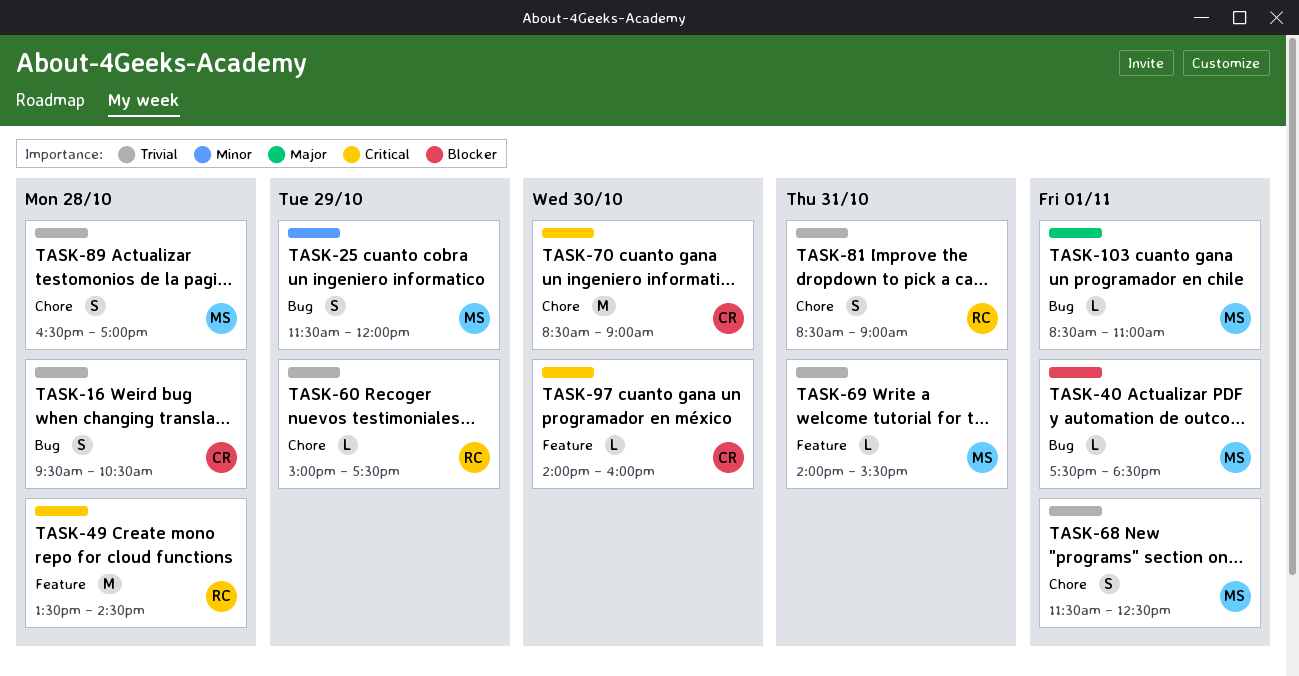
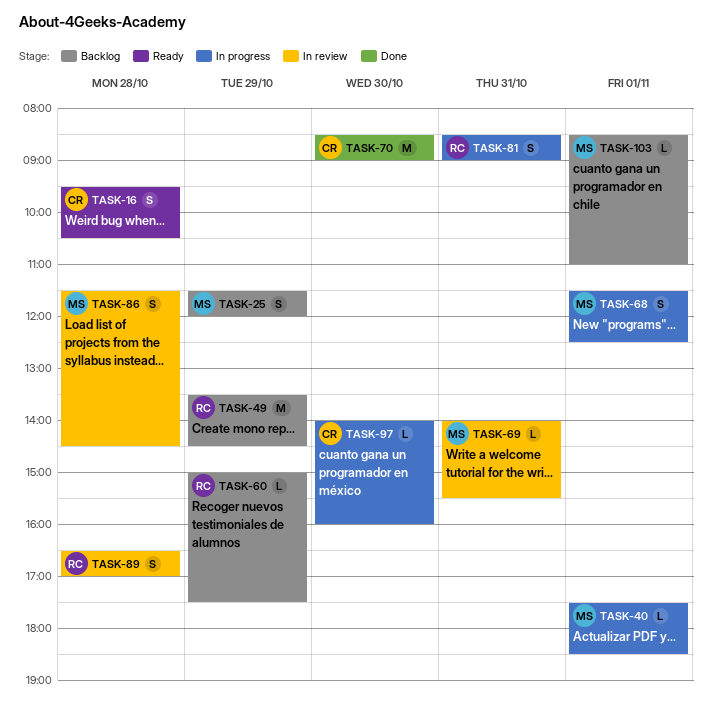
TASK-49, day: Oct 28 -> Oct 29
TASK-86: none -> present
TASK-89, owner: MS -> RC

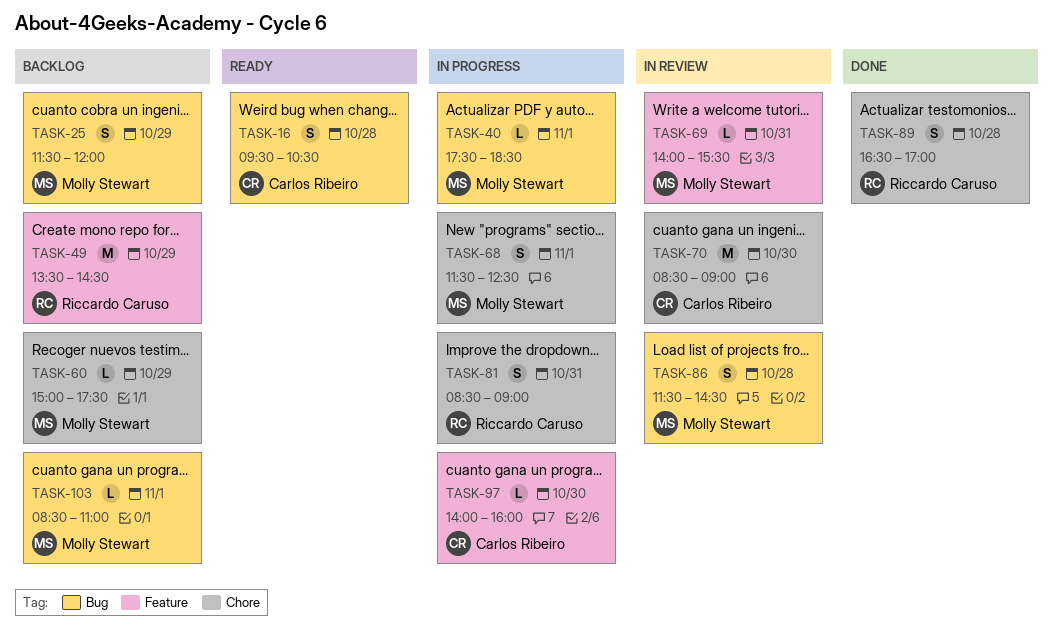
TASK-60, owner: Riccardo Caruso -> Molly Stewart
TASK-70, status: Done -> In review
TASK-89, status: In review -> Done

